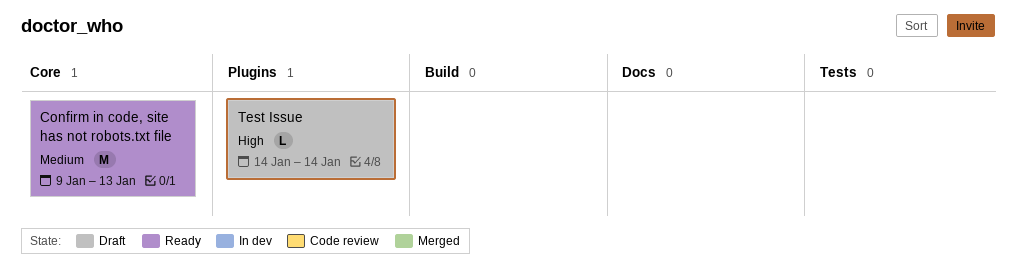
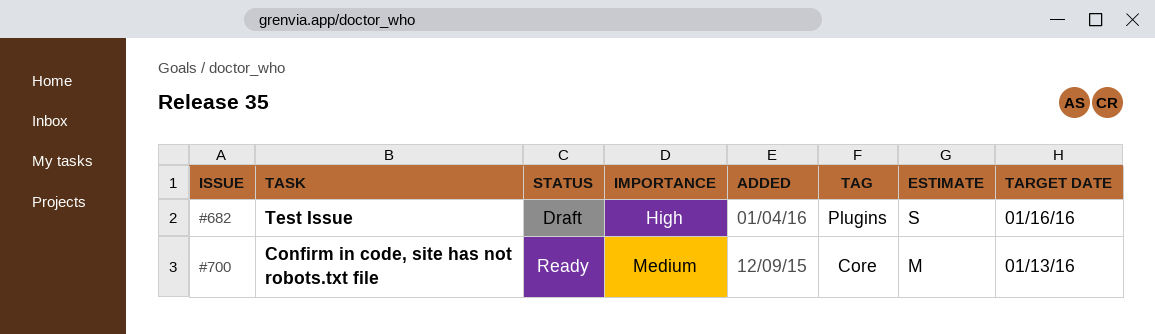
Test Issue, estimate: L -> S
Test Issue, due: Jan 14 -> Jan 16

